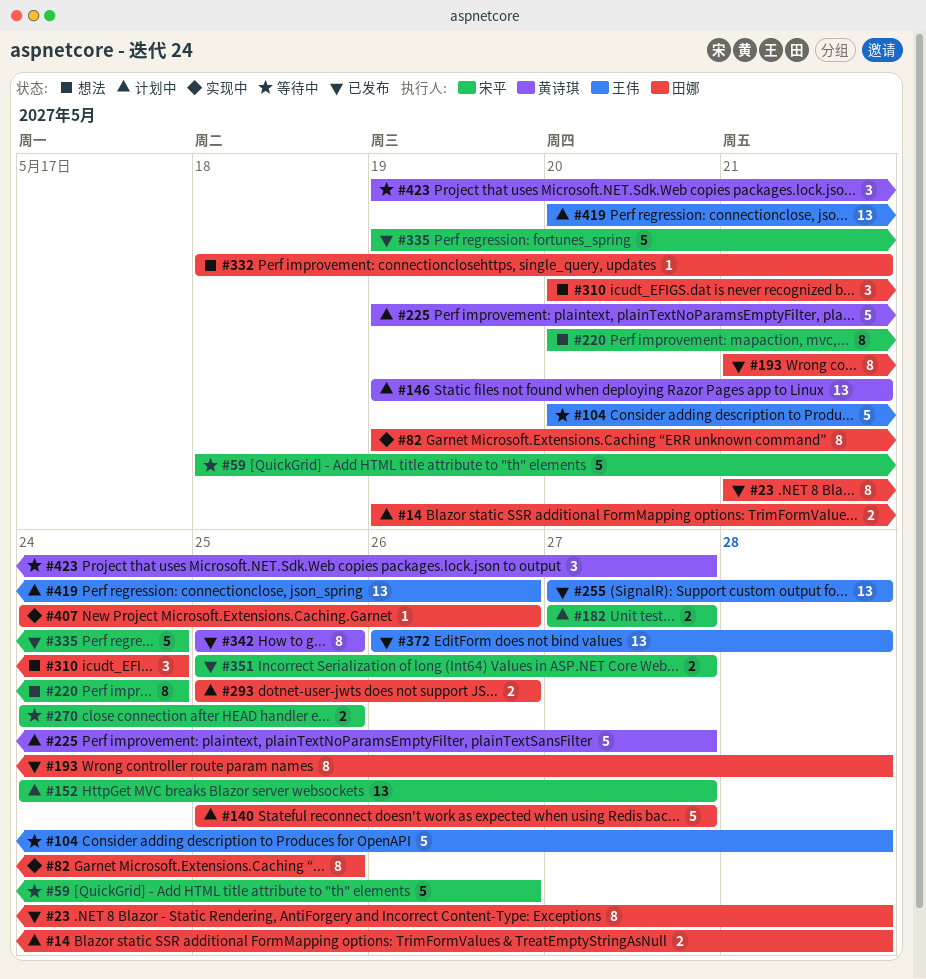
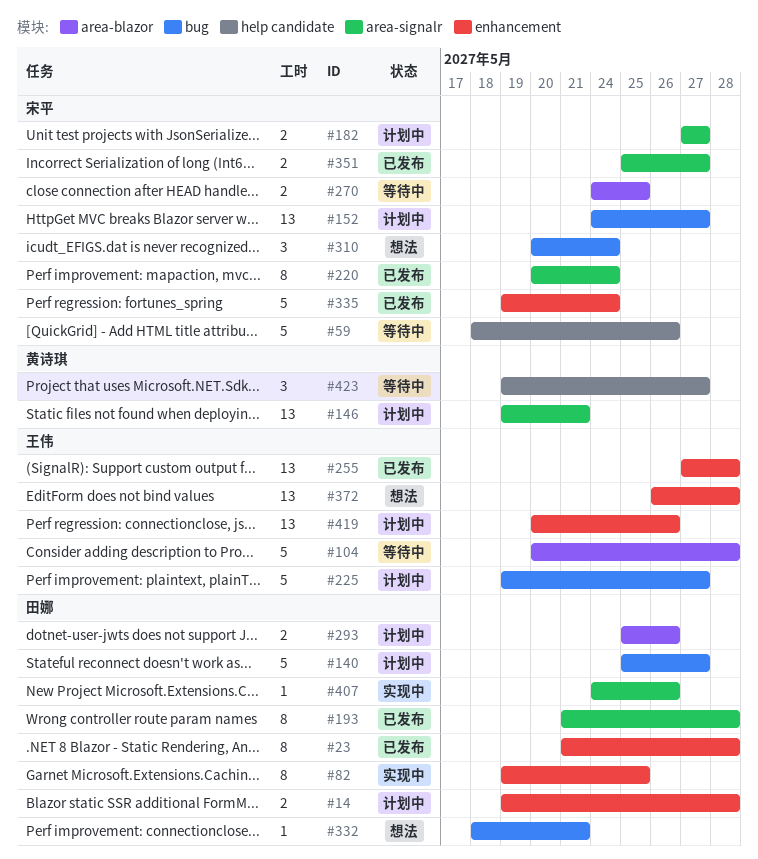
#220, status: 想法 -> 已发布
#225, owner: 黄诗琪 -> 王伟
#310, owner: 田娜 -> 宋平
#342: present -> none
#372, status: 已发布 -> 想法

